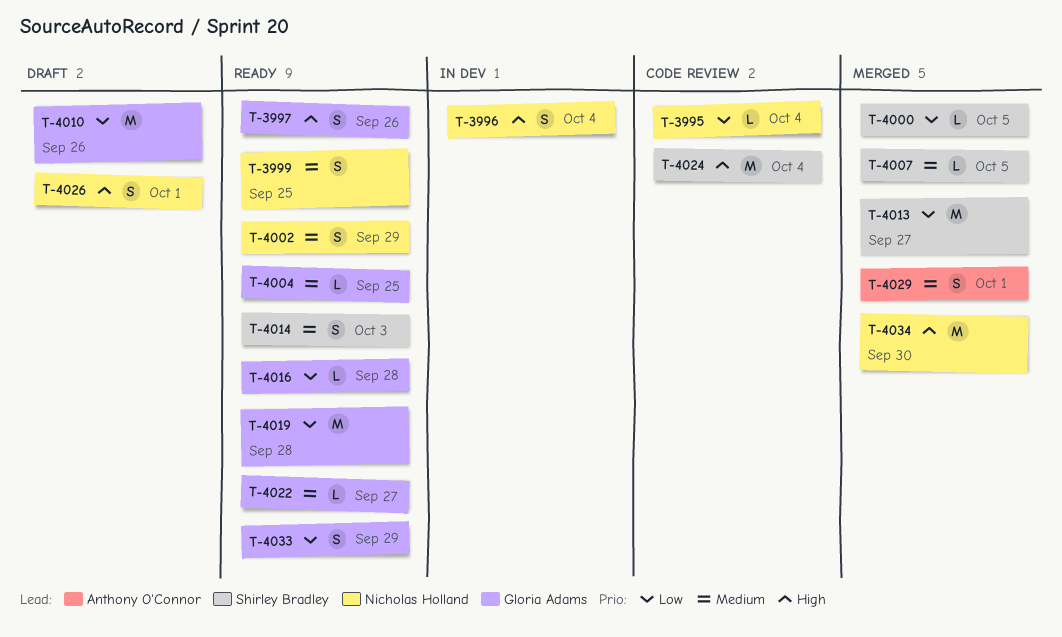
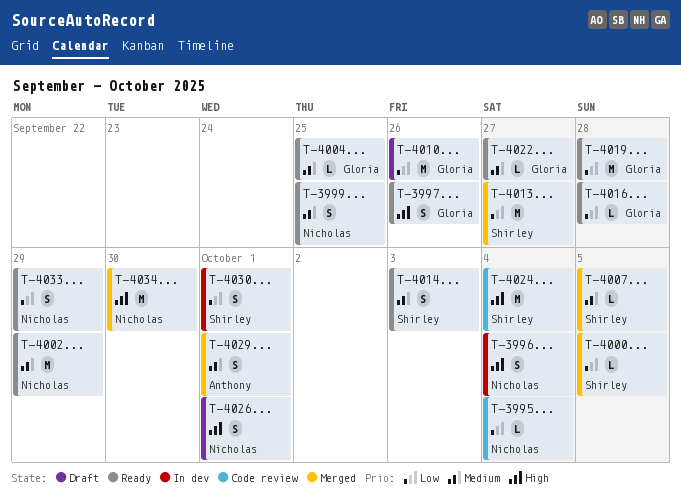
T-4002, estimate: S -> M
T-4030: none -> present
T-4033, owner: Gloria Adams -> Nicholas Holland

